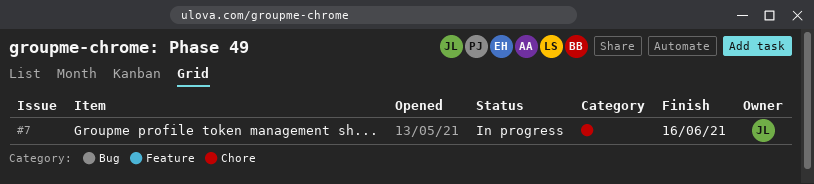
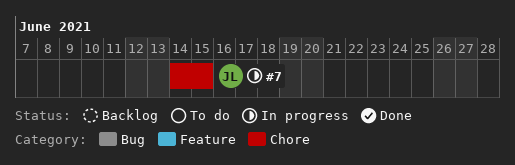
#7, due: Jun 16 -> Jun 15

